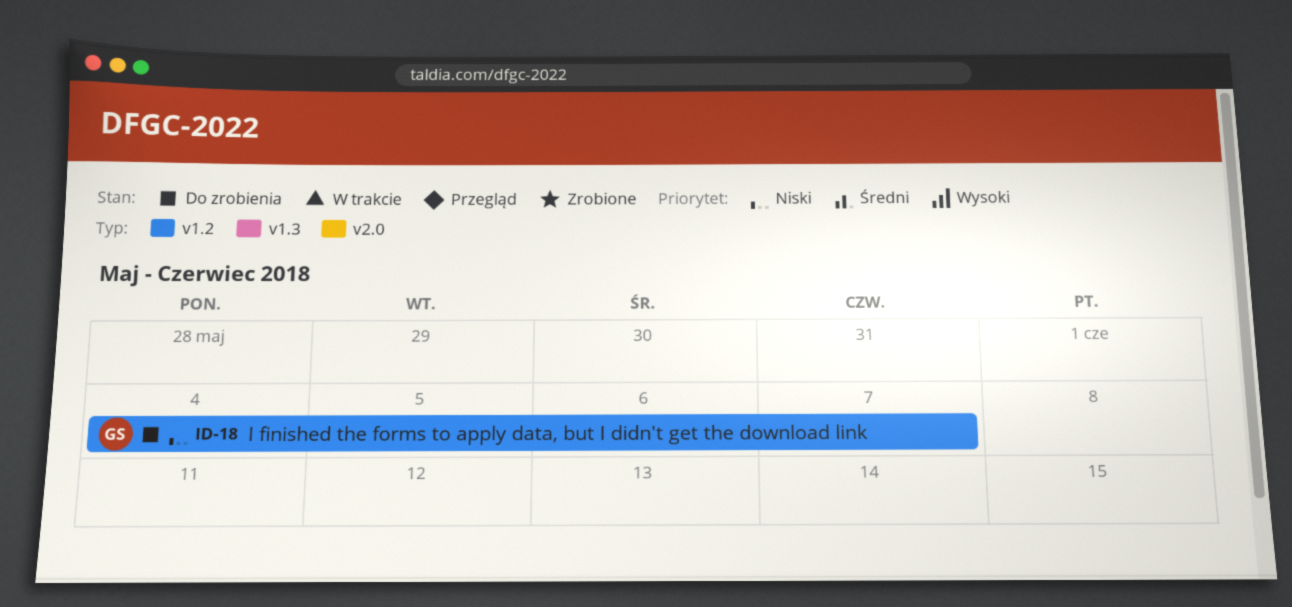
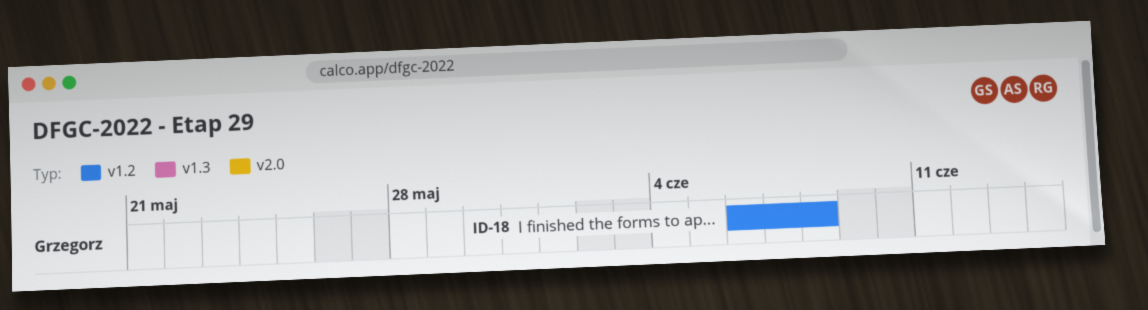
ID-18, start: Jun 4 -> Jun 6
ID-18, due: Jun 7 -> Jun 8

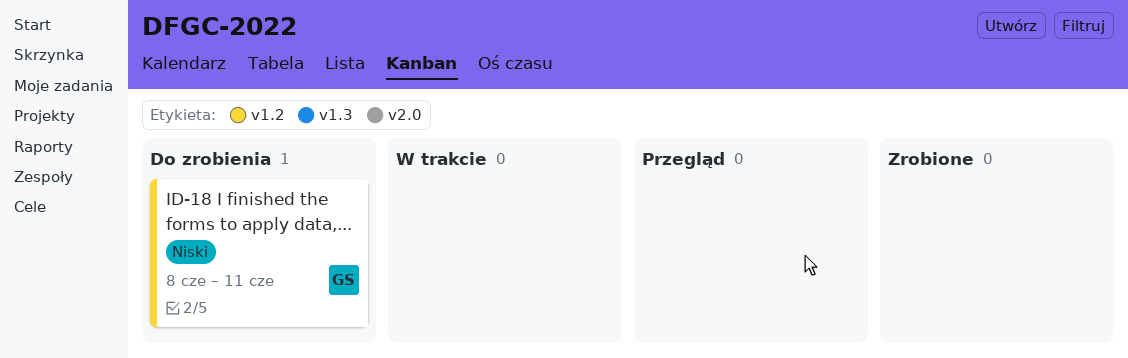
ID-18, start: Jun 6 -> Jun 8
ID-18, due: Jun 8 -> Jun 11

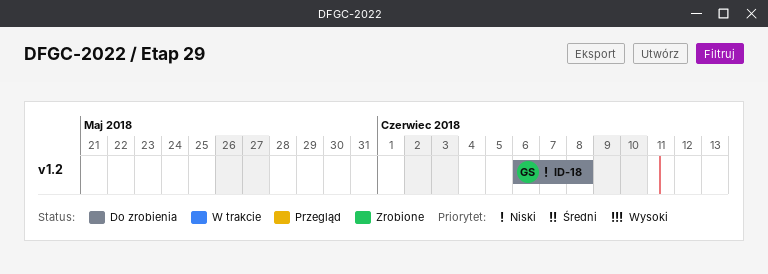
ID-18, start: Jun 8 -> Jun 6
ID-18, due: Jun 11 -> Jun 8

